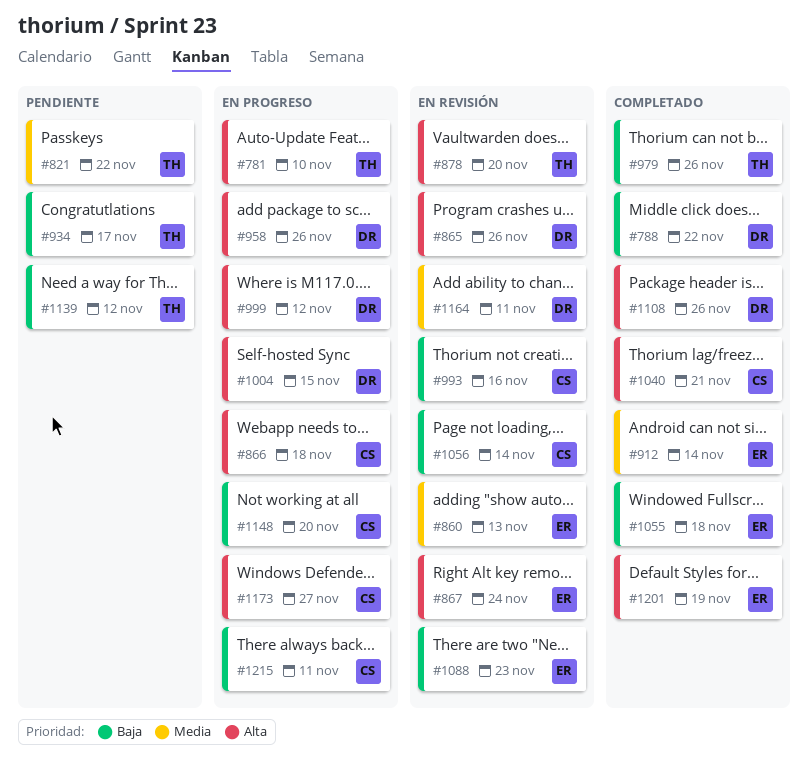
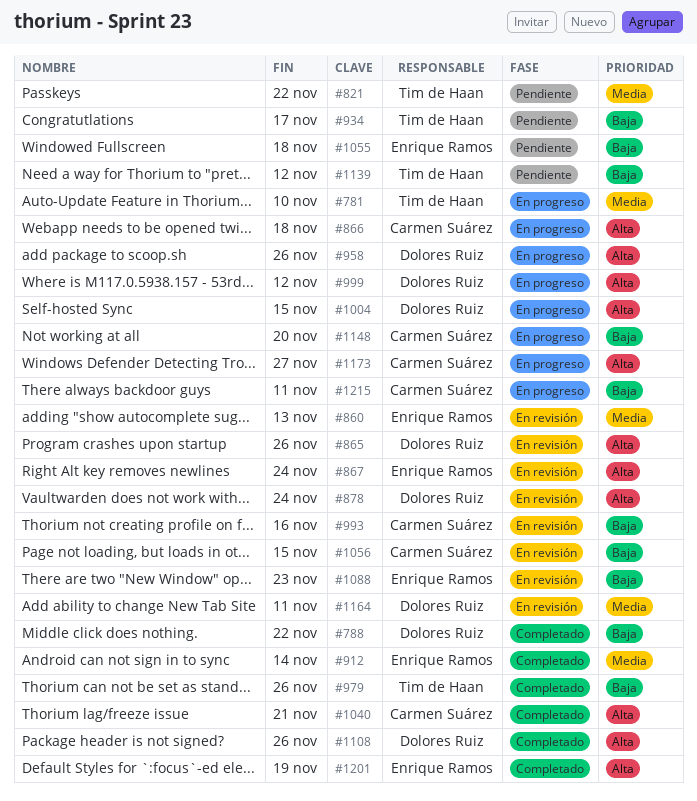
#781, priority: Alta -> Media
#878, owner: Tim de Haan -> Dolores Ruiz
#878, due: Nov 20 -> Nov 24
#1055, status: Completado -> Pendiente
#1056, due: Nov 14 -> Nov 15

